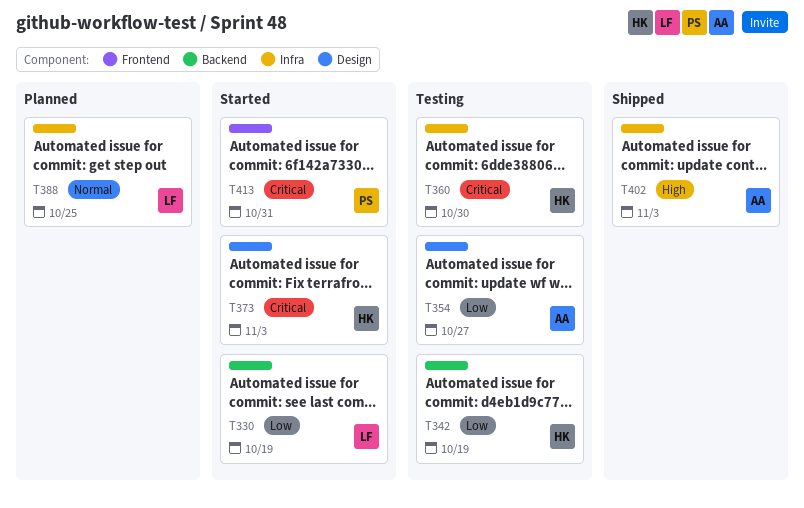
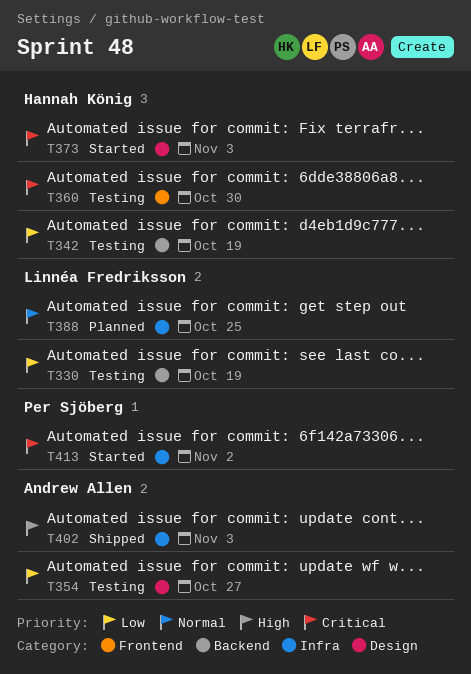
T330, status: Started -> Testing
T360, label: Infra -> Frontend
T413, label: Frontend -> Infra
T413, due: Oct 31 -> Nov 2

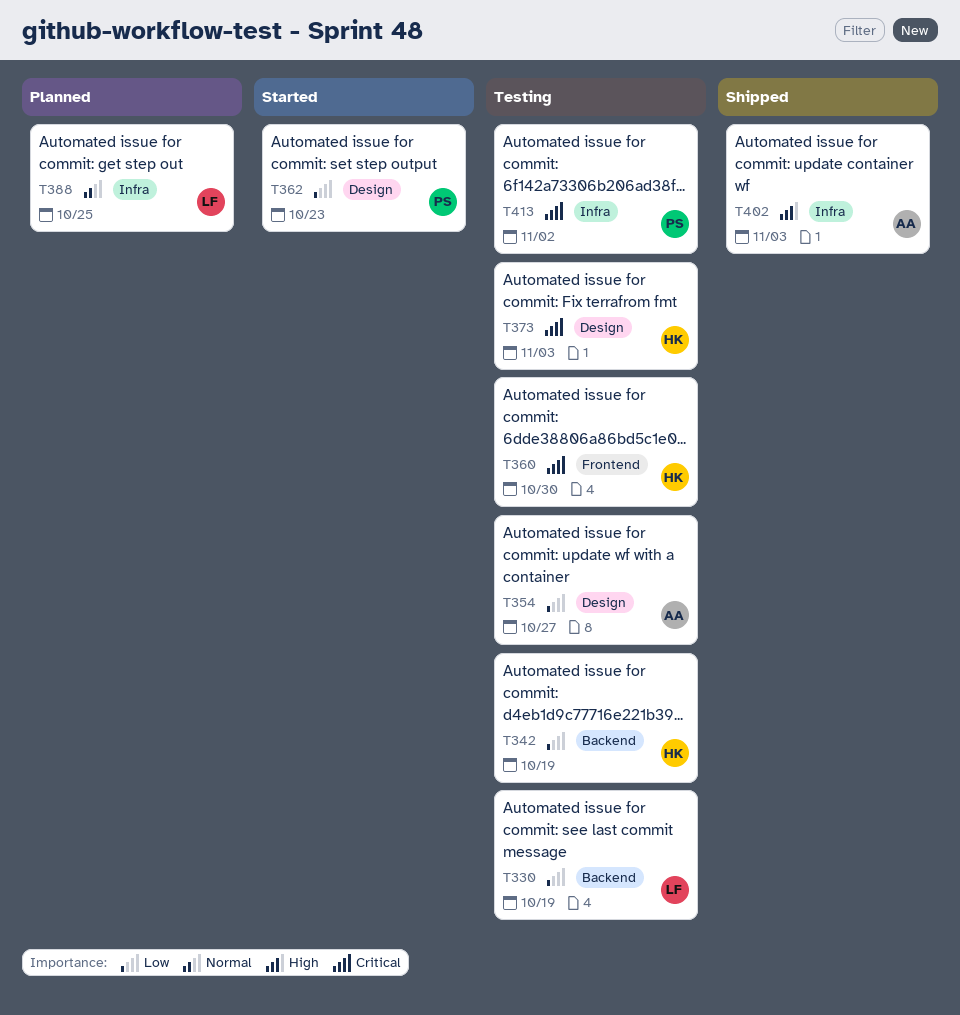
T362: none -> present
T373, status: Started -> Testing
T413, status: Started -> Testing

